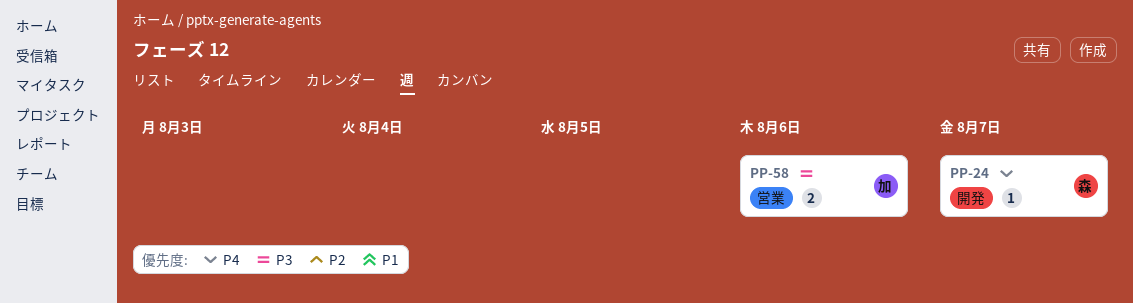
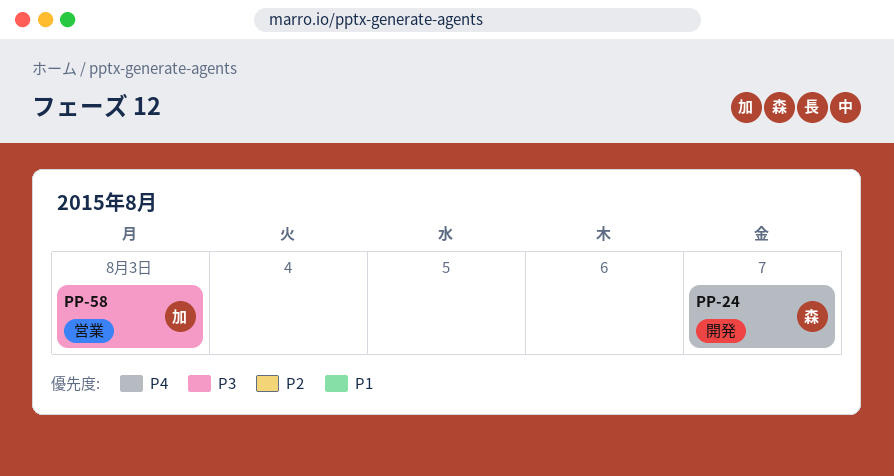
PP-58, due: Aug 6 -> Aug 3

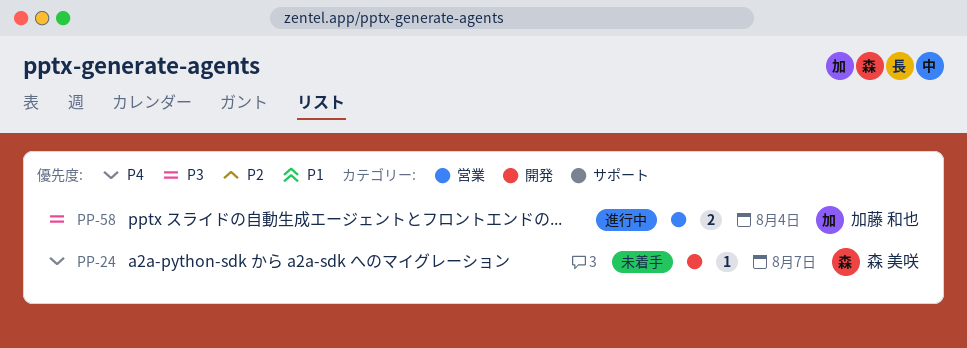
PP-58, due: Aug 3 -> Aug 4

